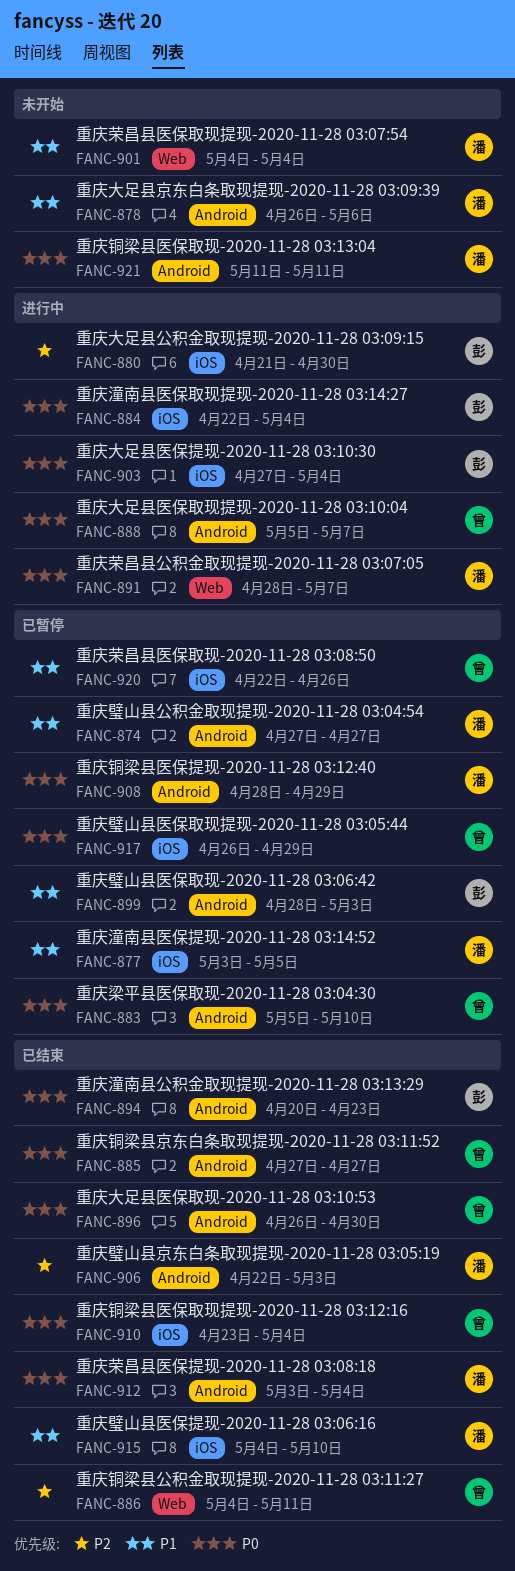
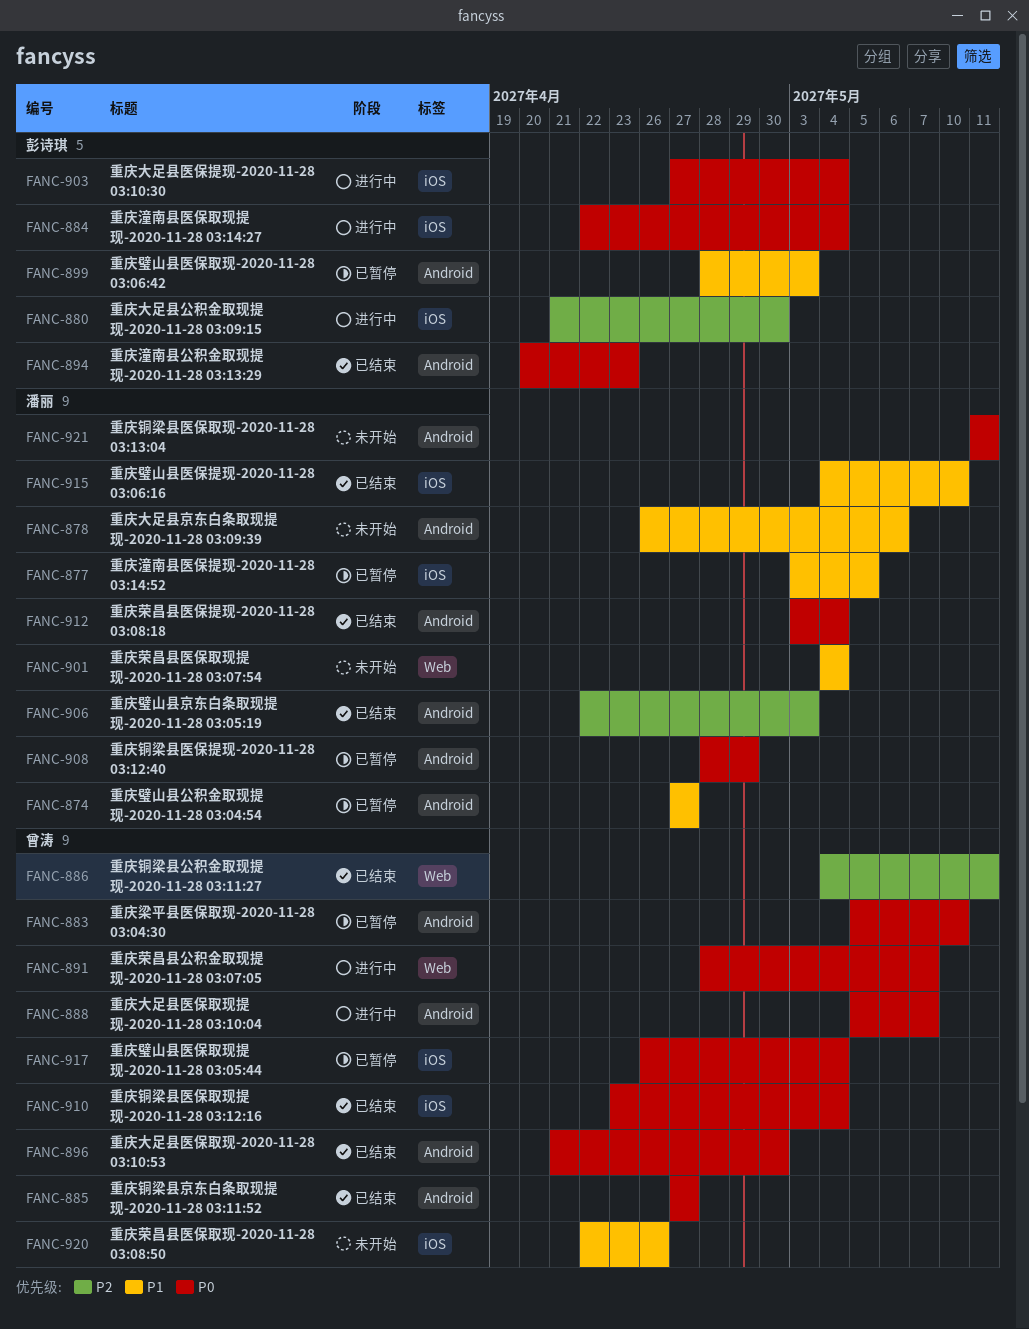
FANC-891, owner: 潘丽 -> 曾涛
FANC-896, start: Apr 26 -> Apr 21
FANC-917, due: Apr 29 -> May 4
FANC-920, status: 已暂停 -> 未开始

